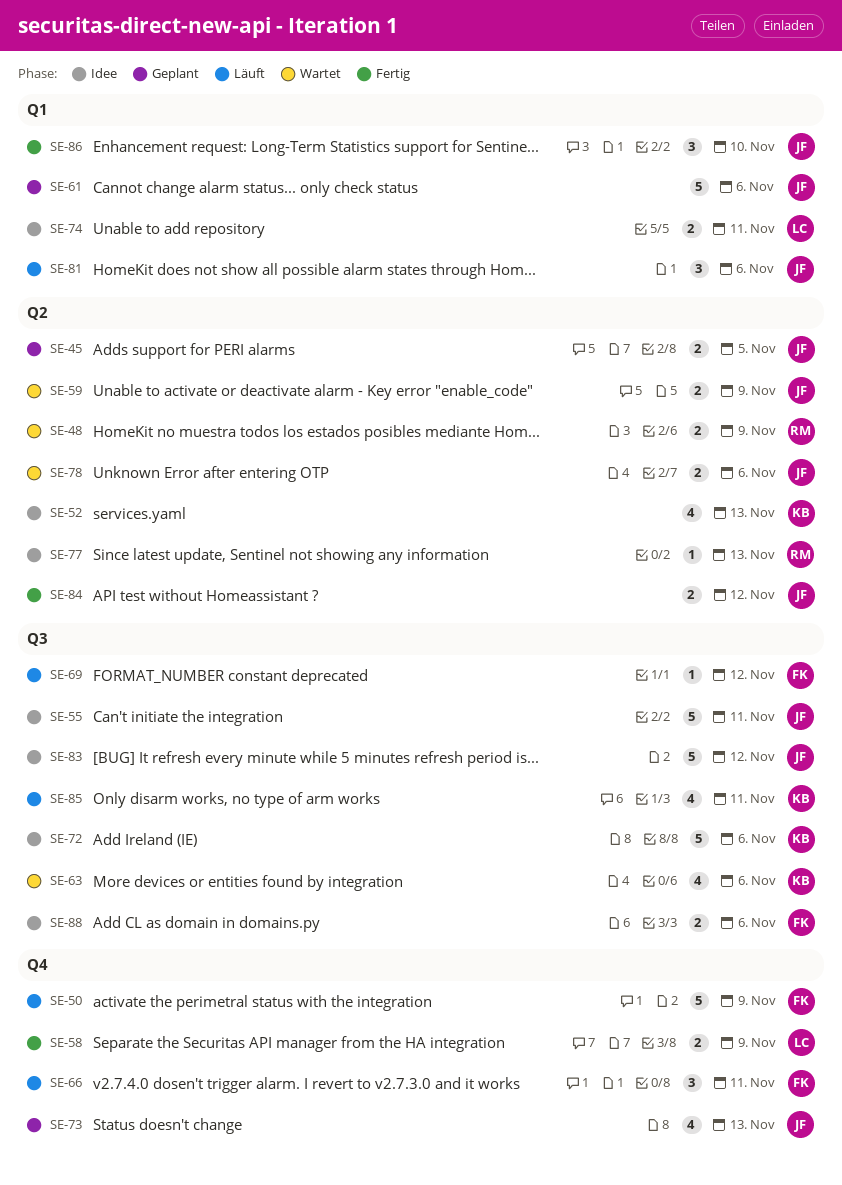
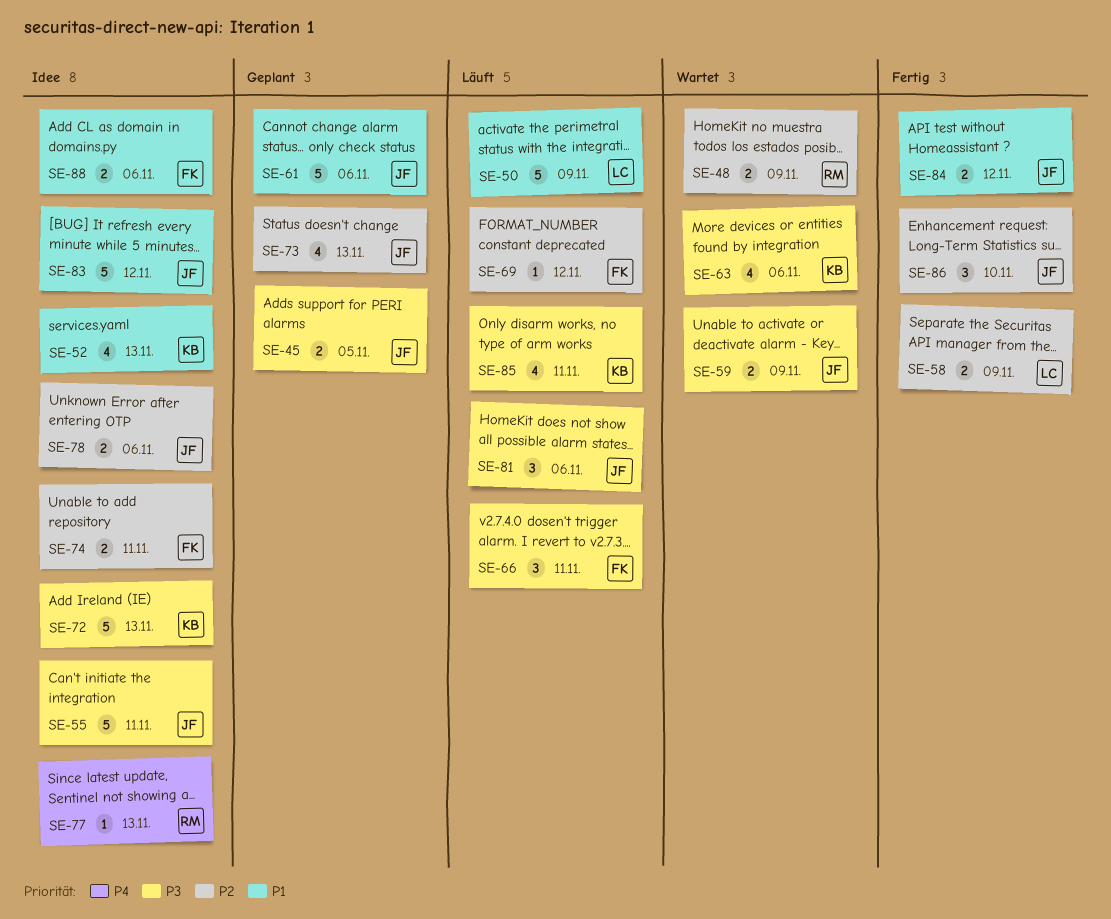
SE-50, owner: FK -> LC
SE-72, due: Nov 6 -> Nov 13
SE-74, owner: LC -> FK
SE-78, status: Wartet -> Idee

